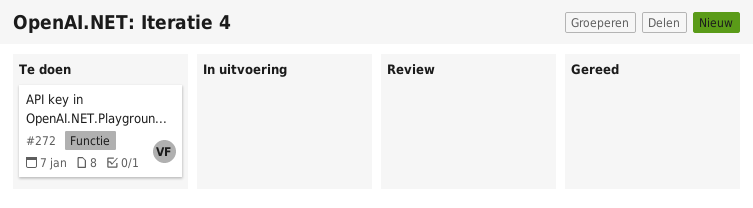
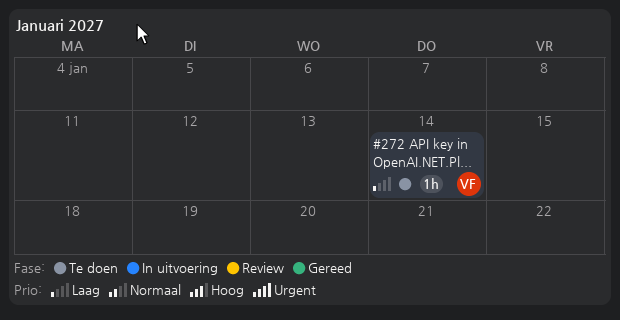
#272, due: Jan 7 -> Jan 14

